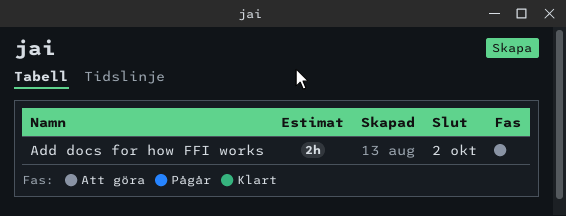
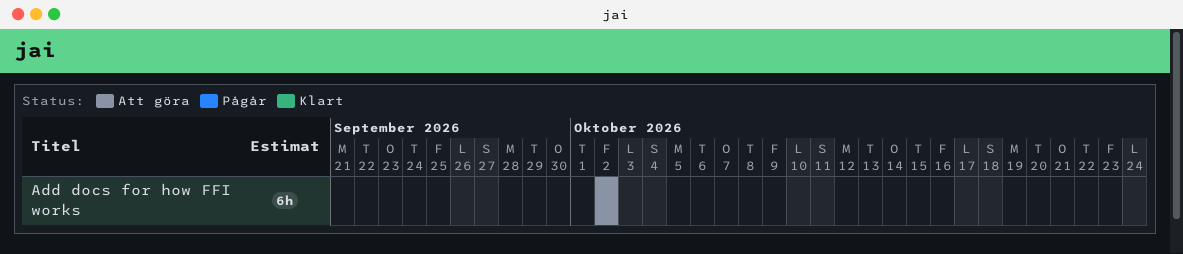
Add docs for how FFI works, estimate: 2h -> 6h

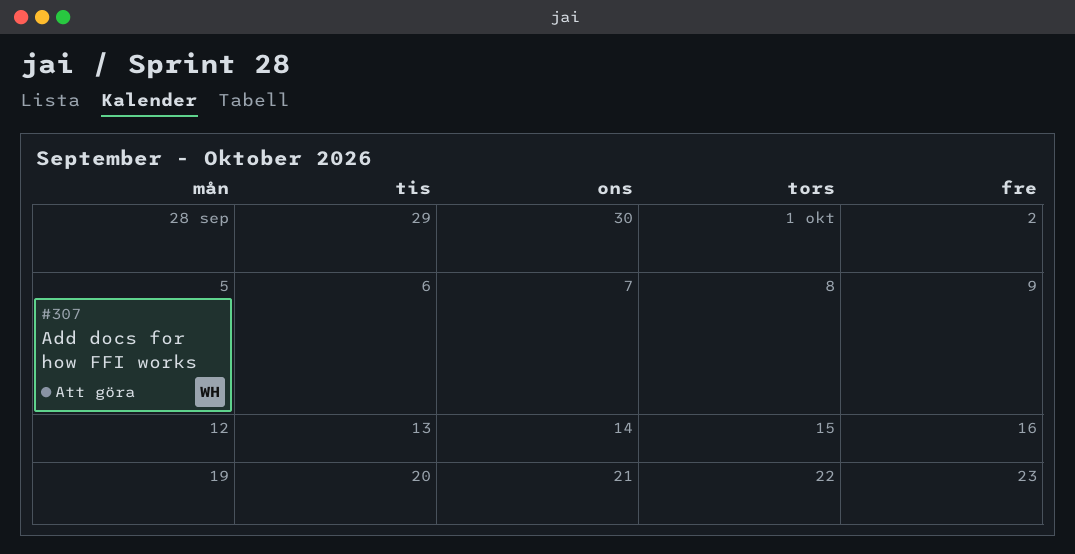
Add docs for how FFI works, due: Oct 2 -> Oct 5

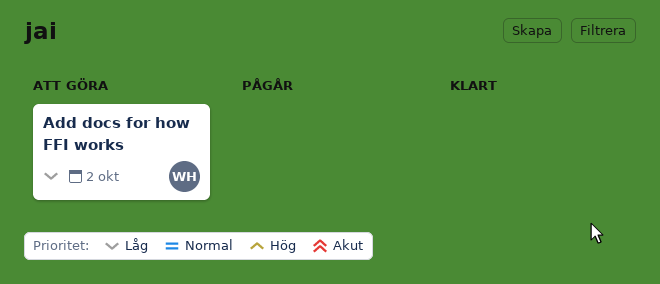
Add docs for how FFI works, due: Oct 5 -> Oct 2

